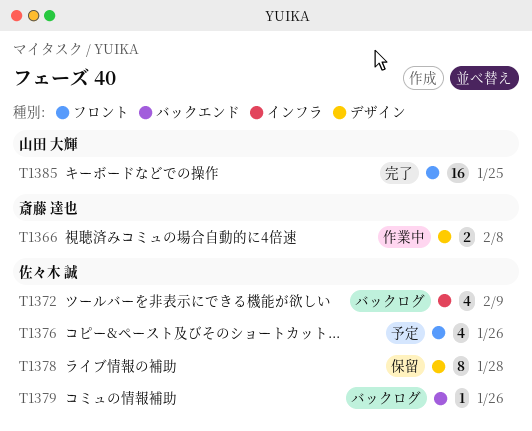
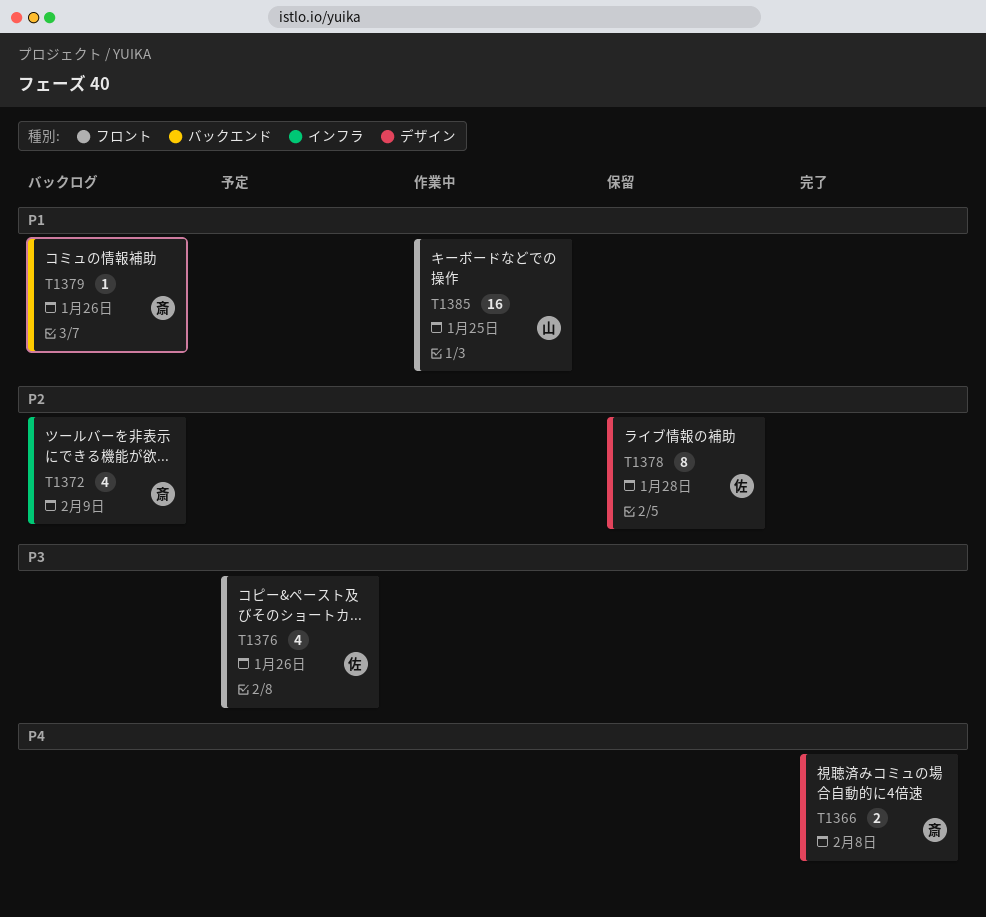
T1366, status: 作業中 -> 完了
T1372, owner: 佐々木 誠 -> 斎藤 達也
T1379, owner: 佐々木 誠 -> 斎藤 達也
T1385, status: 完了 -> 作業中

